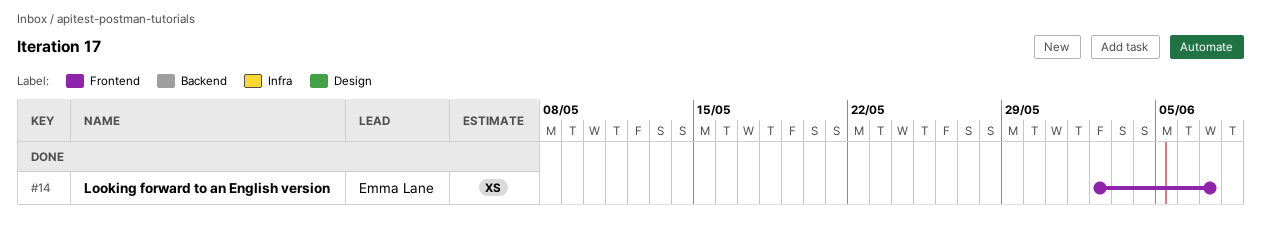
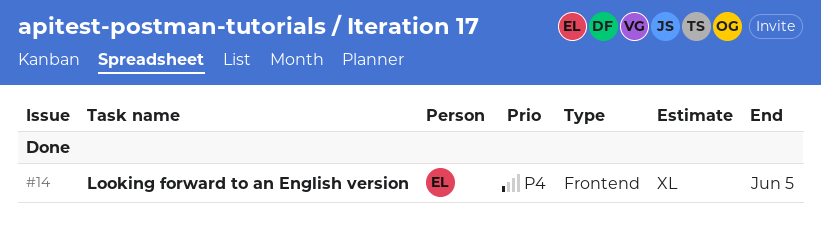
#14, estimate: XS -> XL
#14, due: Jun 7 -> Jun 5

